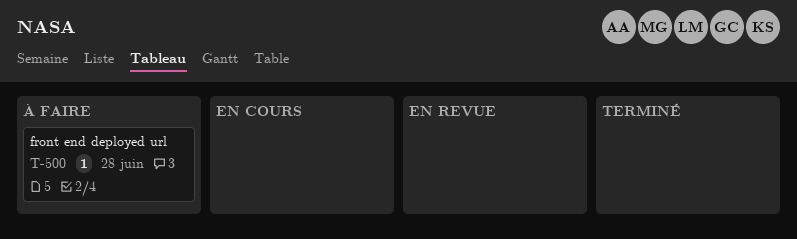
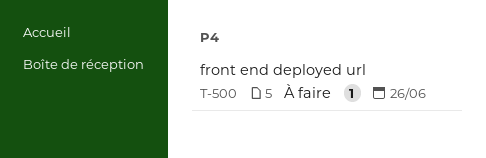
T-500, due: Jun 28 -> Jun 26

